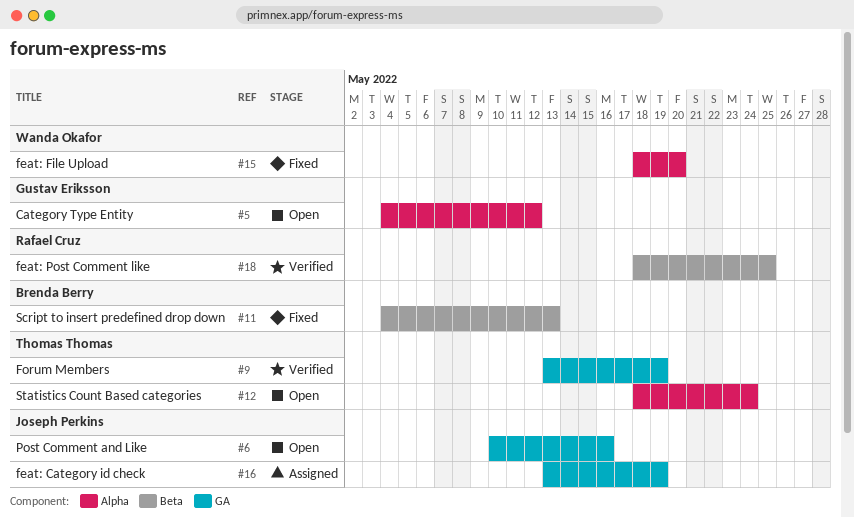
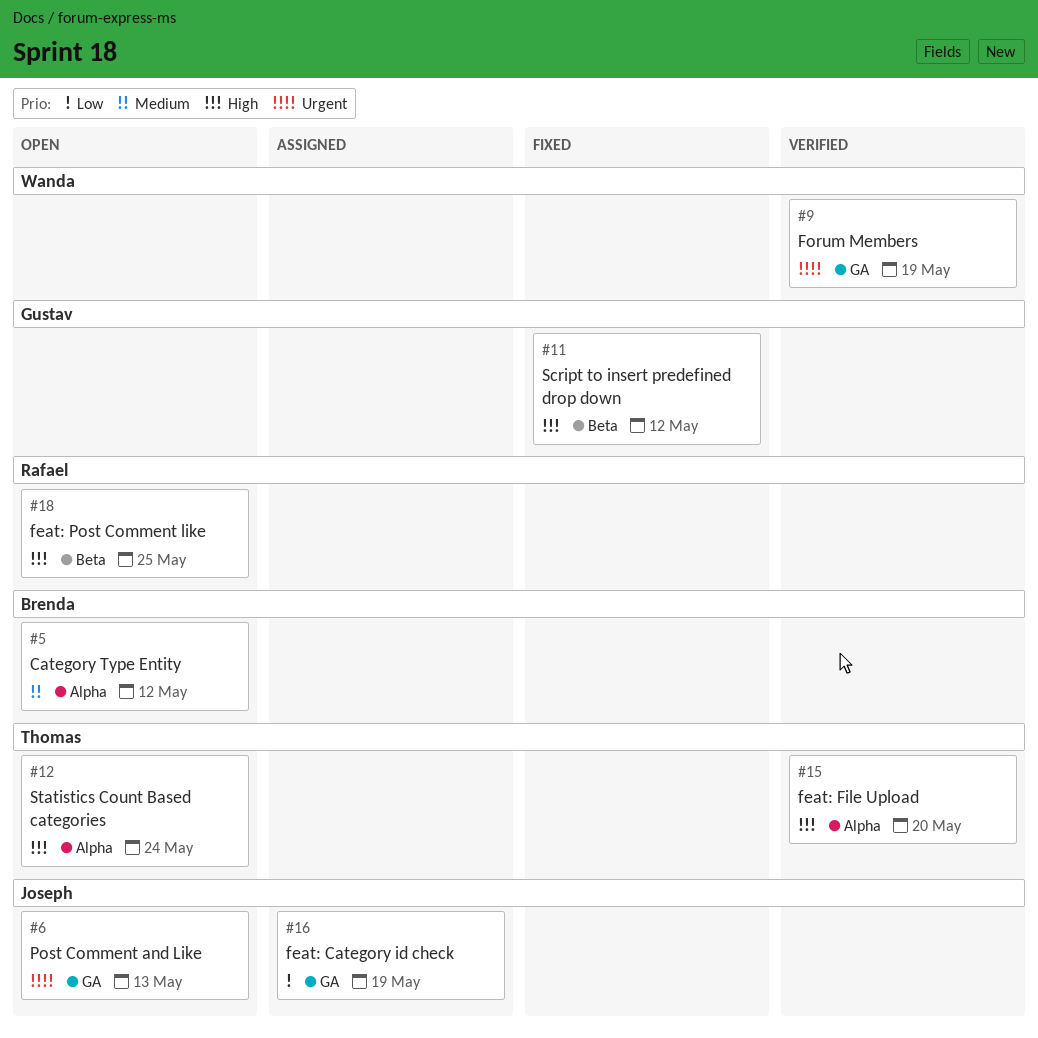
#5, owner: Gustav Eriksson -> Brenda Berry
#6, due: May 16 -> May 13
#9, owner: Thomas Thomas -> Wanda Okafor
#11, owner: Brenda Berry -> Gustav Eriksson
#11, due: May 13 -> May 12
#15, status: Fixed -> Verified
#15, owner: Wanda Okafor -> Thomas Thomas
#18, status: Verified -> Open

